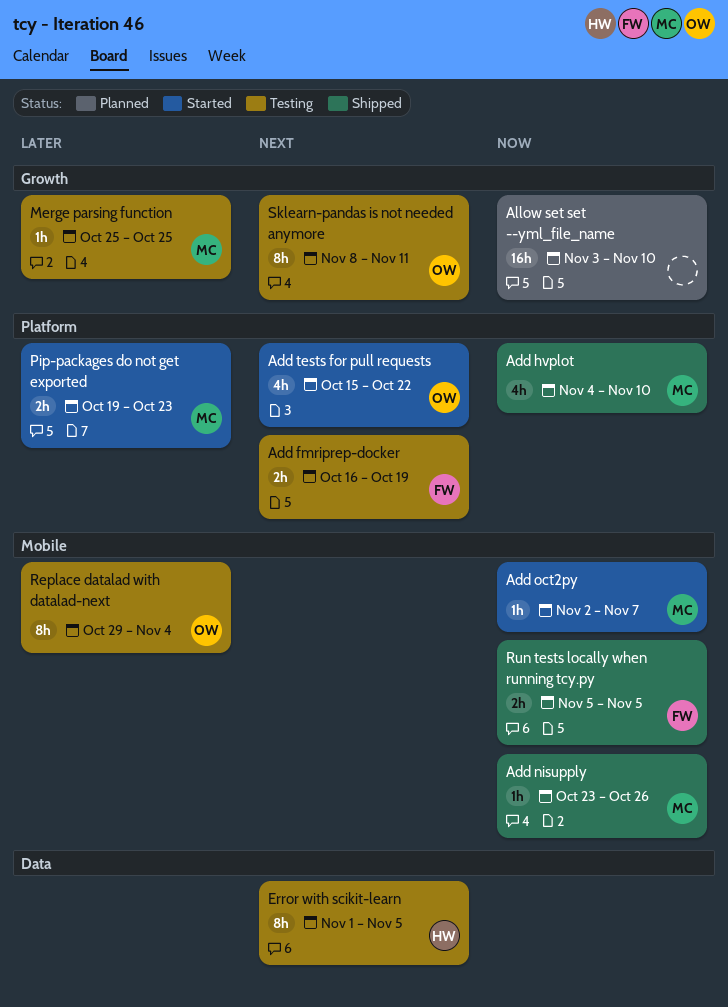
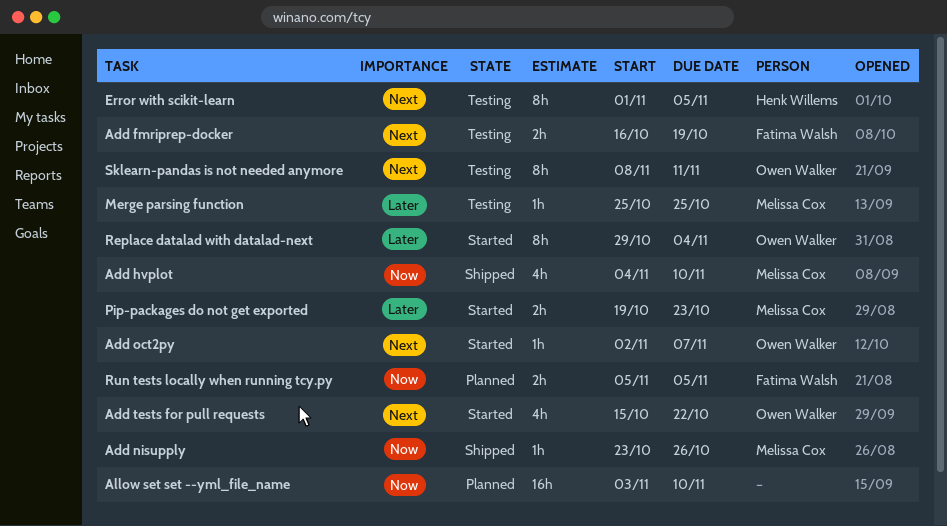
Add oct2py, owner: Melissa Cox -> Owen Walker
Add oct2py, priority: Now -> Next
Replace datalad with datalad-next, status: Testing -> Started
Run tests locally when running tcy.py, status: Shipped -> Planned

